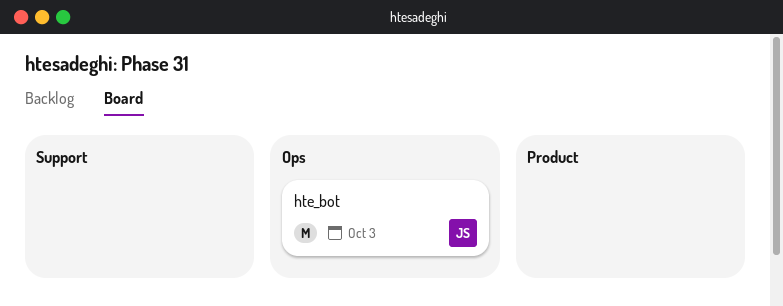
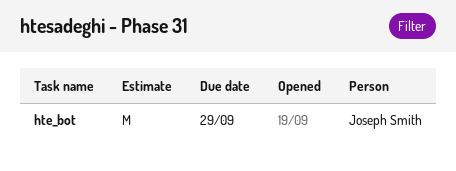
hte_bot, due: Oct 3 -> Sep 29

